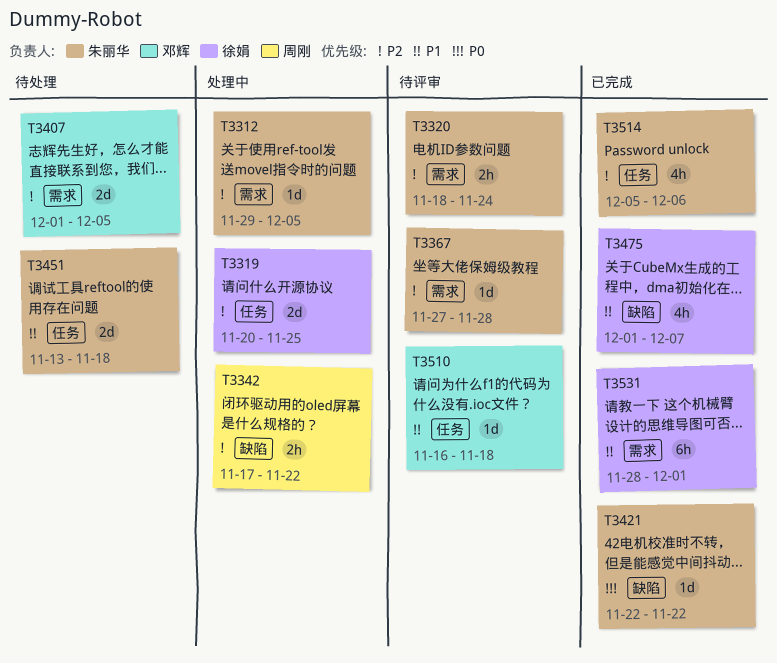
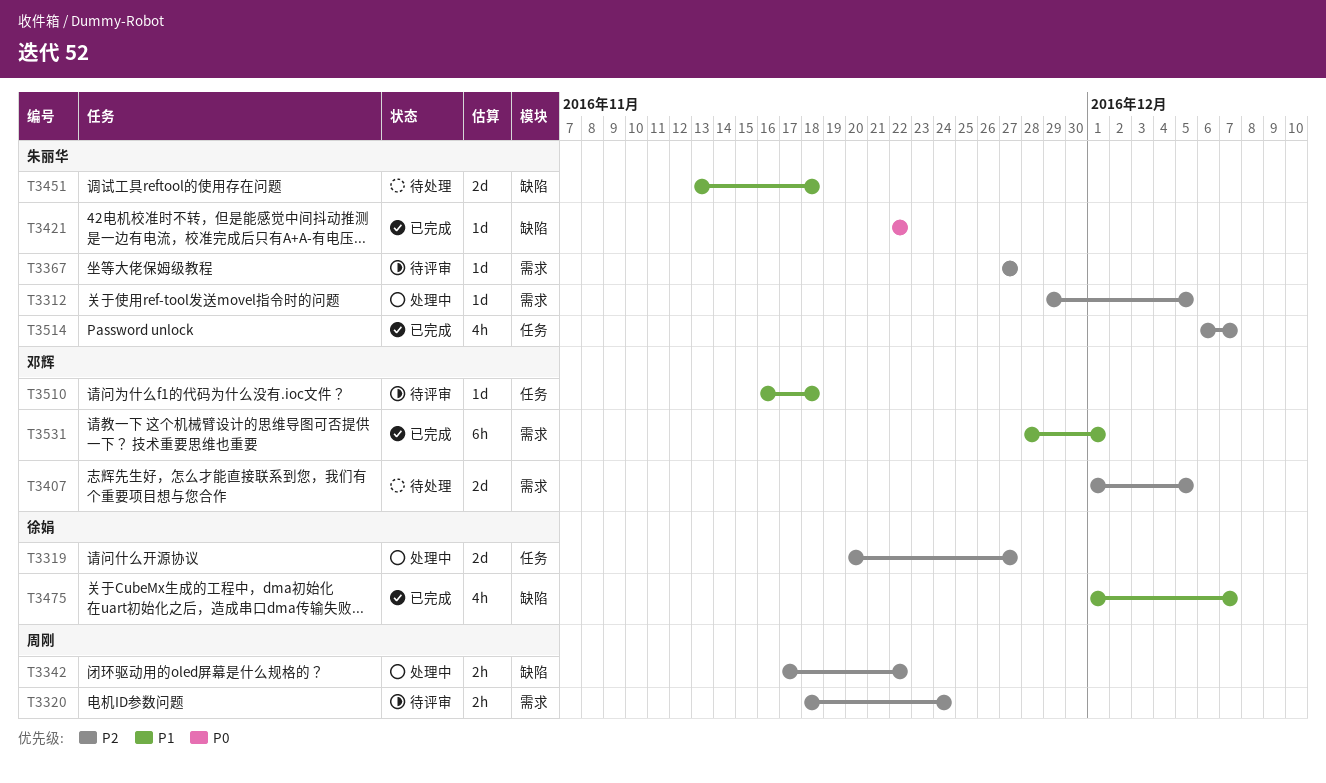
T3319, due: Nov 25 -> Nov 27
T3320, owner: 朱丽华 -> 周刚
T3367, due: Nov 28 -> Nov 27
T3451, label: 任务 -> 缺陷
T3514, start: Dec 5 -> Dec 6
T3514, due: Dec 6 -> Dec 7
T3531, owner: 徐娟 -> 邓辉

